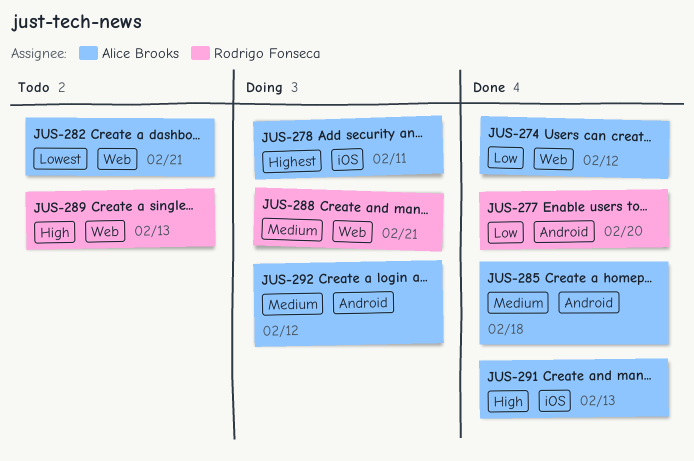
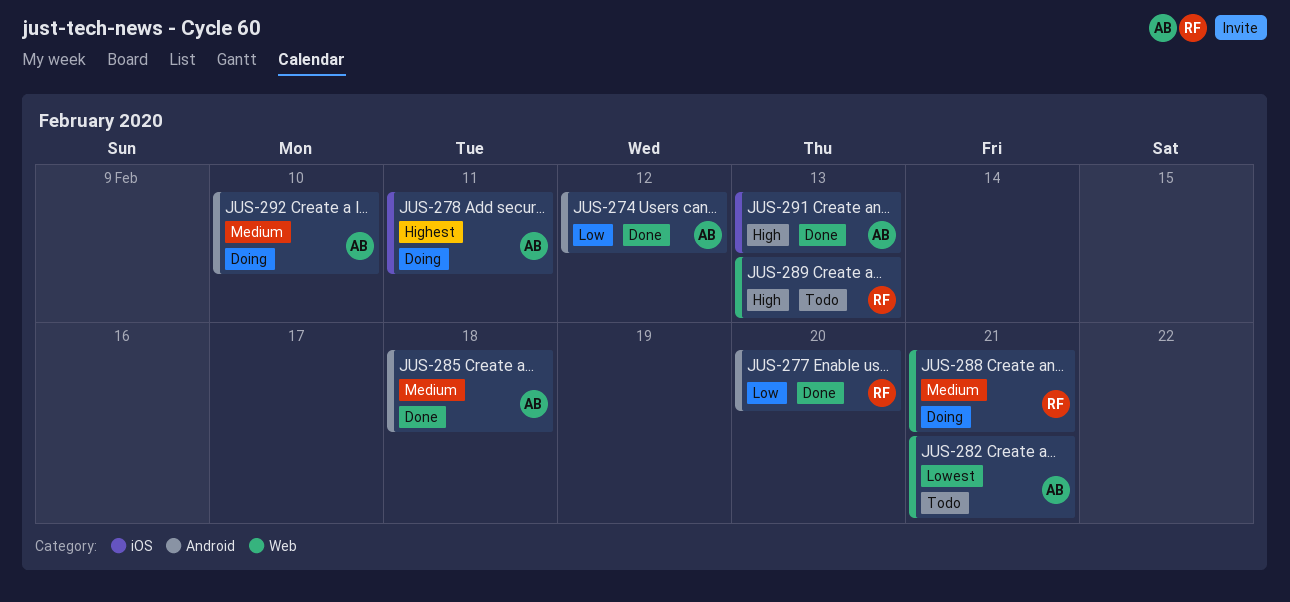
JUS-274, label: Web -> Android
JUS-292, due: Feb 12 -> Feb 10

